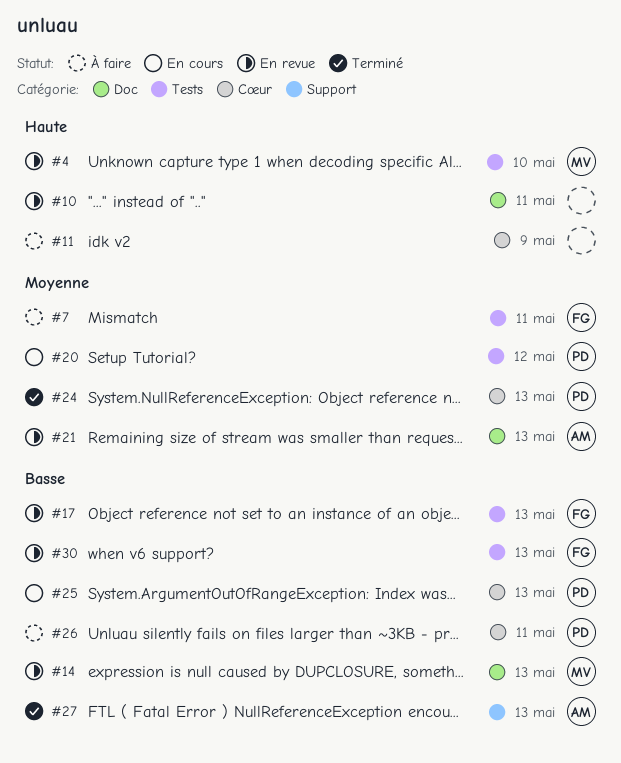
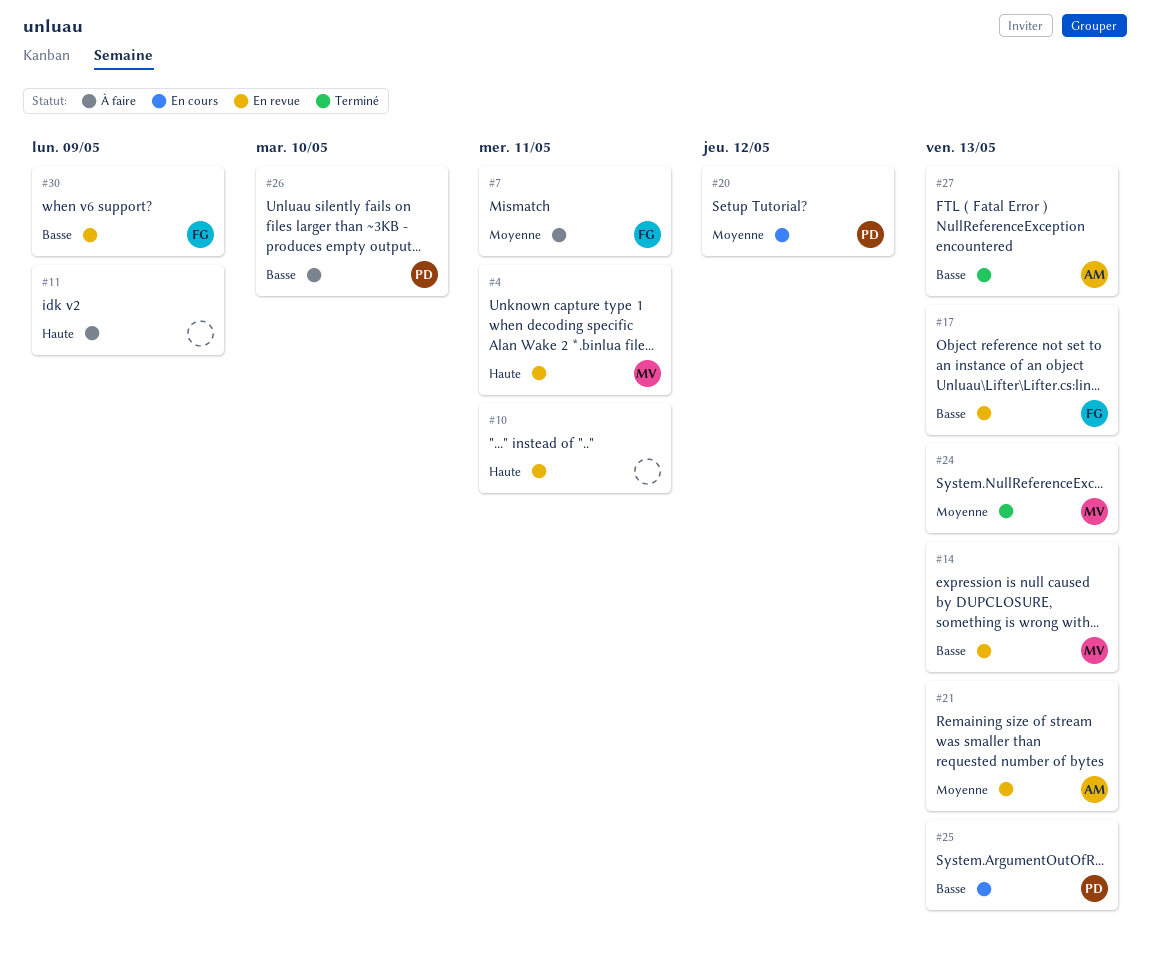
#4, due: May 10 -> May 11
#24, owner: PD -> MV
#26, due: May 11 -> May 10
#30, due: May 13 -> May 9

